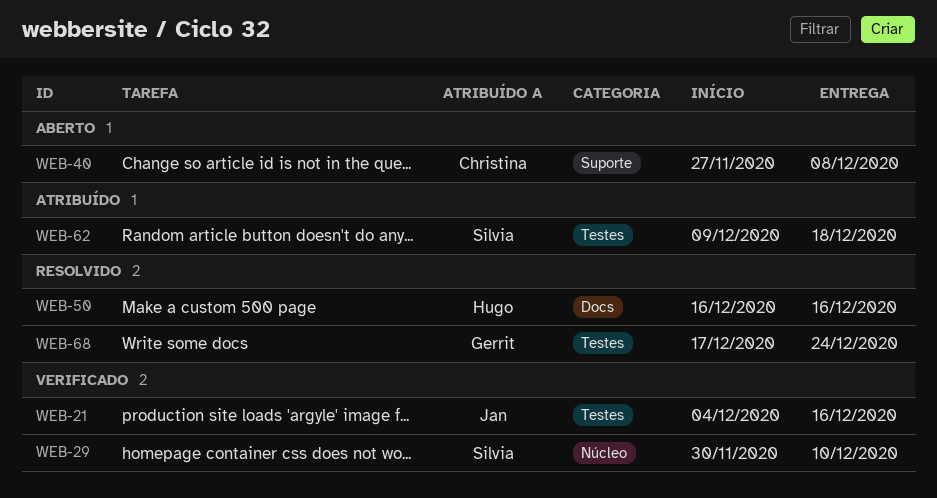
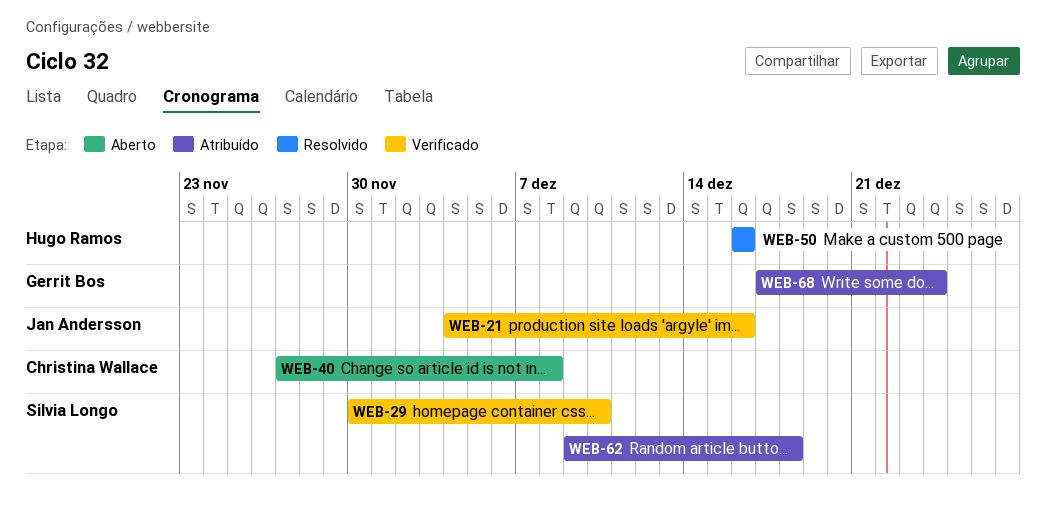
WEB-68, status: Resolvido -> Atribuído

